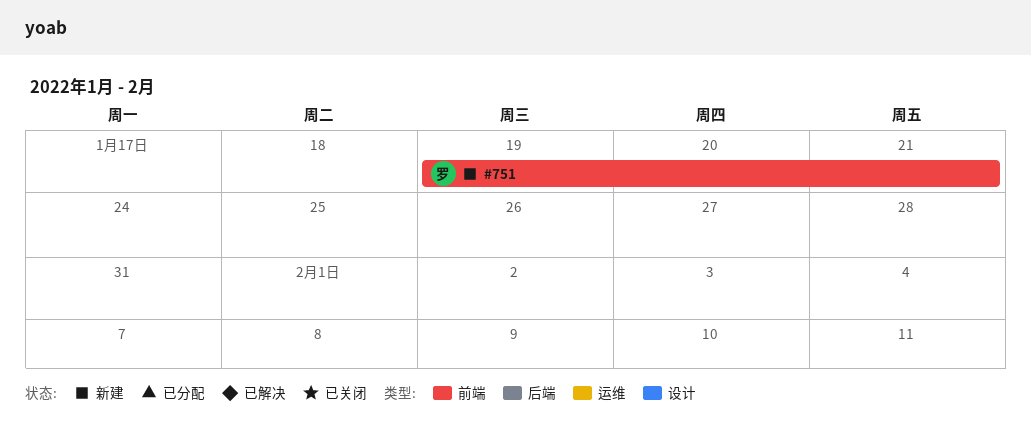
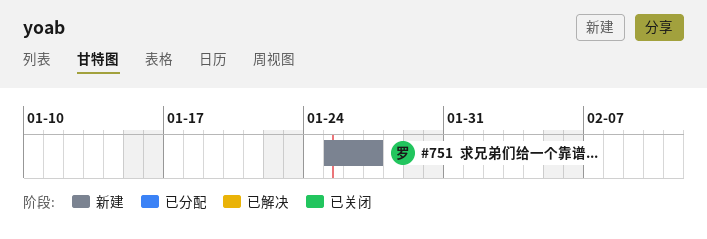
#751, start: Jan 19 -> Jan 25
#751, due: Jan 21 -> Jan 27

